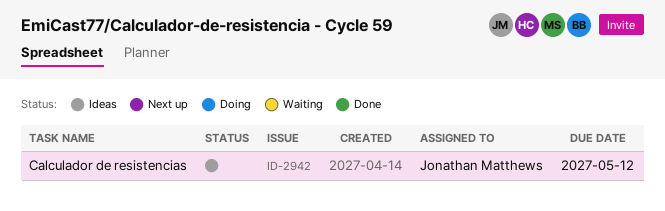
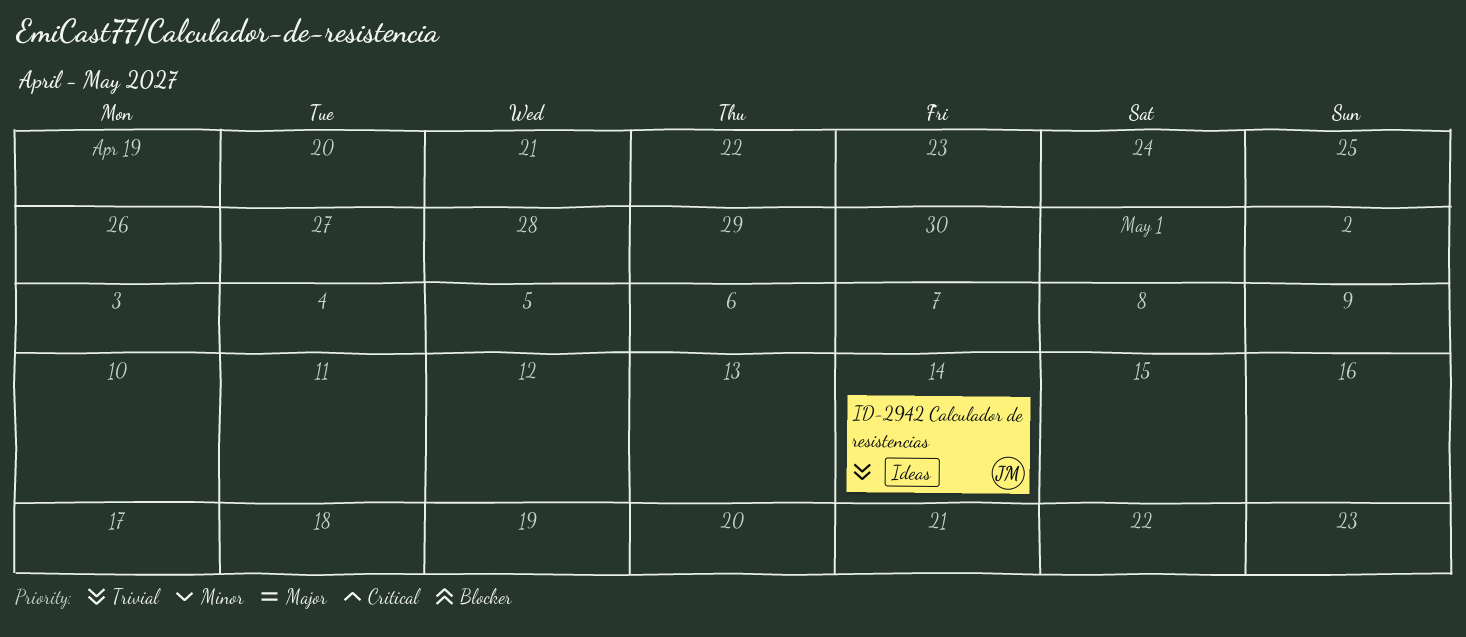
ID-2942, due: May 12 -> May 14

